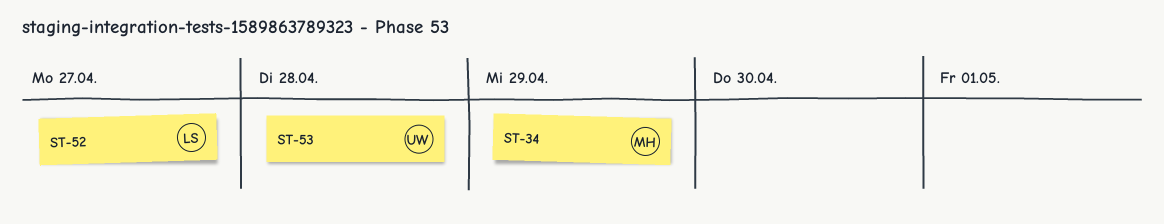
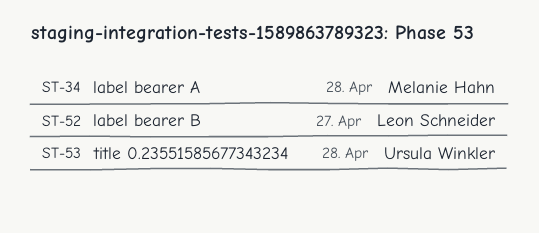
ST-34, due: Apr 29 -> Apr 28

